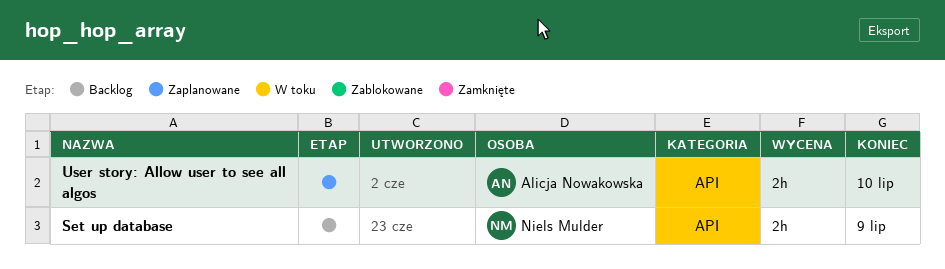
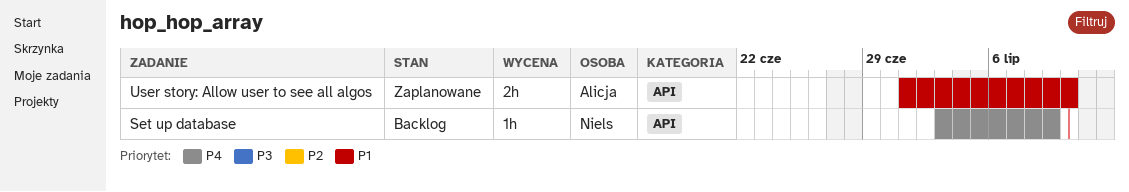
Set up database, estimate: 2h -> 1h

